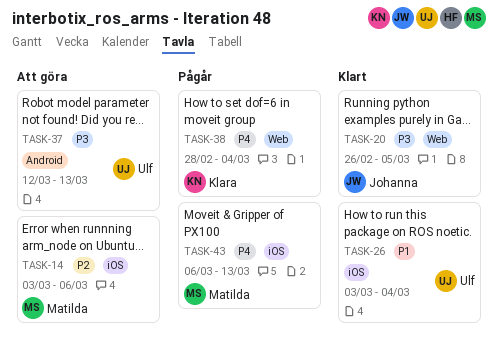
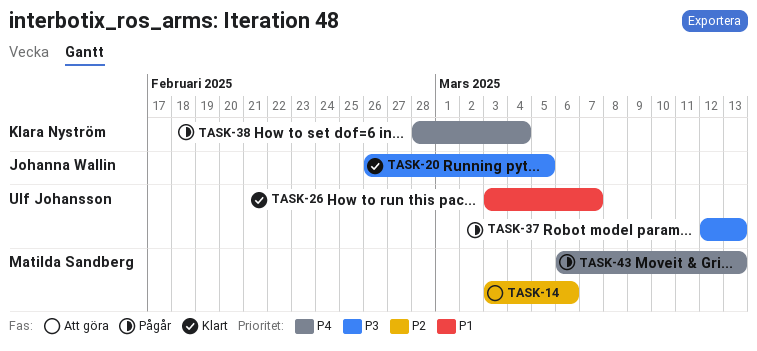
TASK-26, due: Mar 4 -> Mar 7
TASK-37, status: Att göra -> Pågår

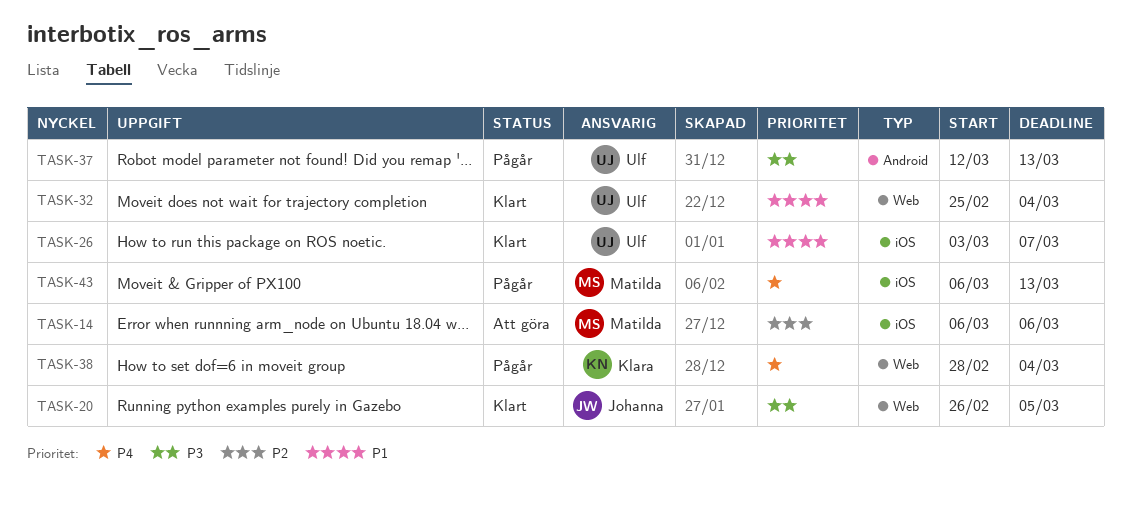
TASK-14, start: Mar 3 -> Mar 6
TASK-32: none -> present

